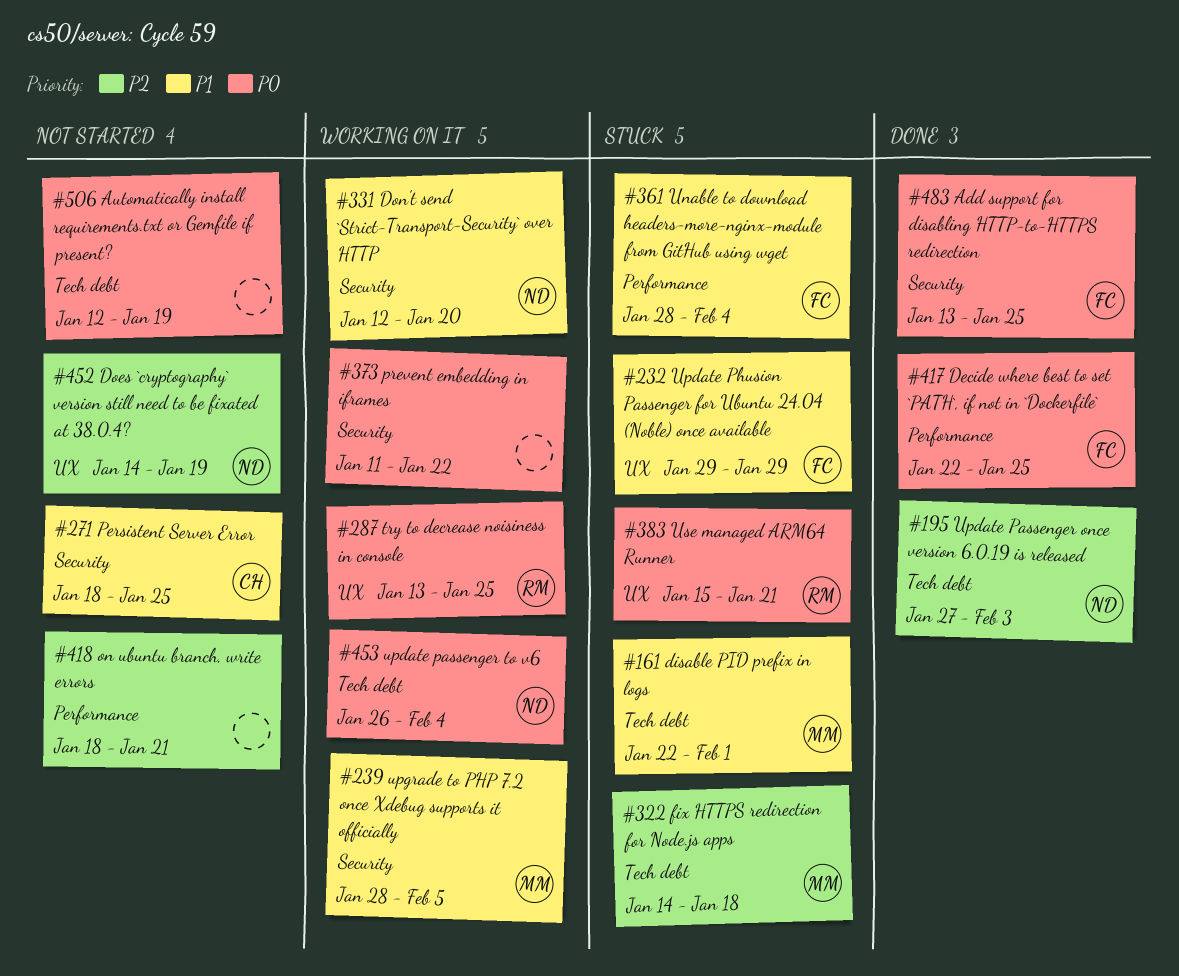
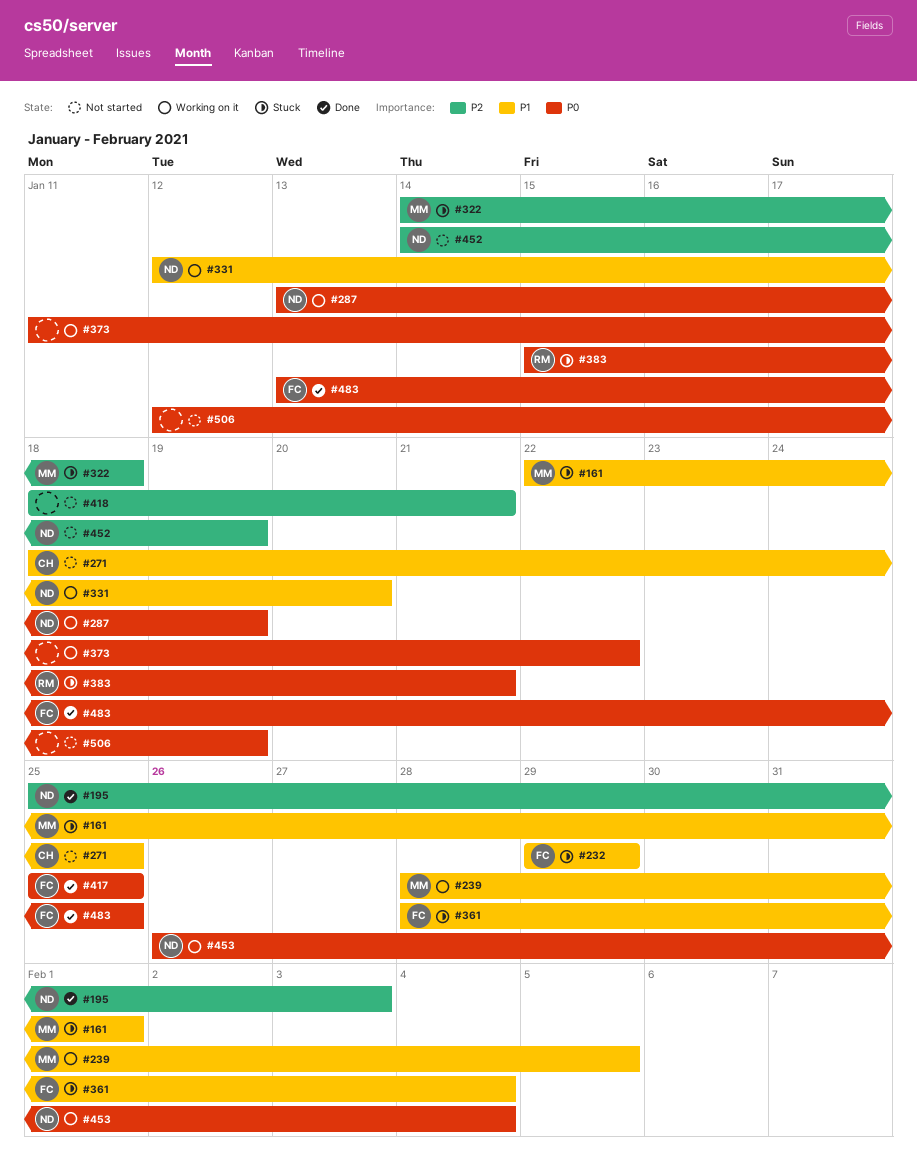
#195, start: Jan 27 -> Jan 25
#287, owner: RM -> ND
#287, due: Jan 25 -> Jan 19
#417, start: Jan 22 -> Jan 25

